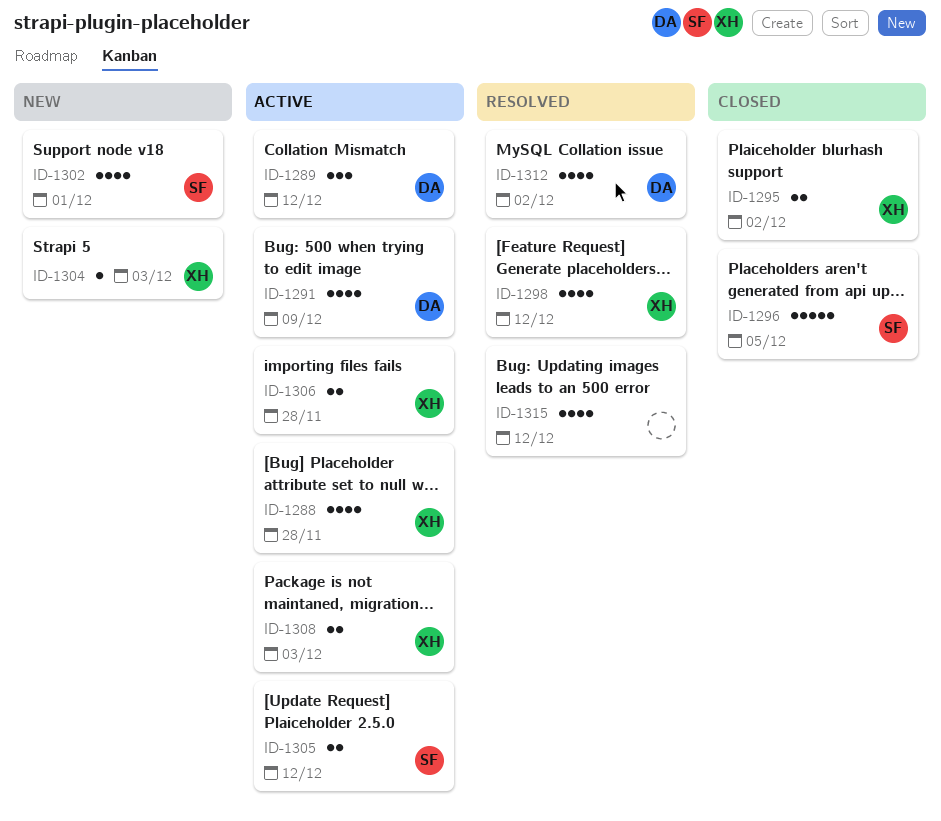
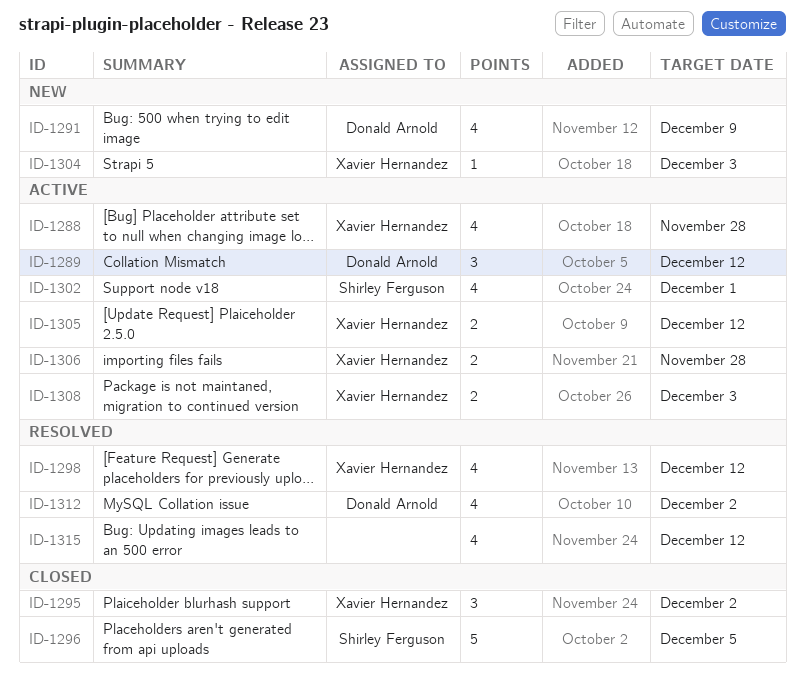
ID-1291, status: Active -> New
ID-1295, estimate: 2 -> 3
ID-1302, status: New -> Active
ID-1305, owner: Shirley Ferguson -> Xavier Hernandez

